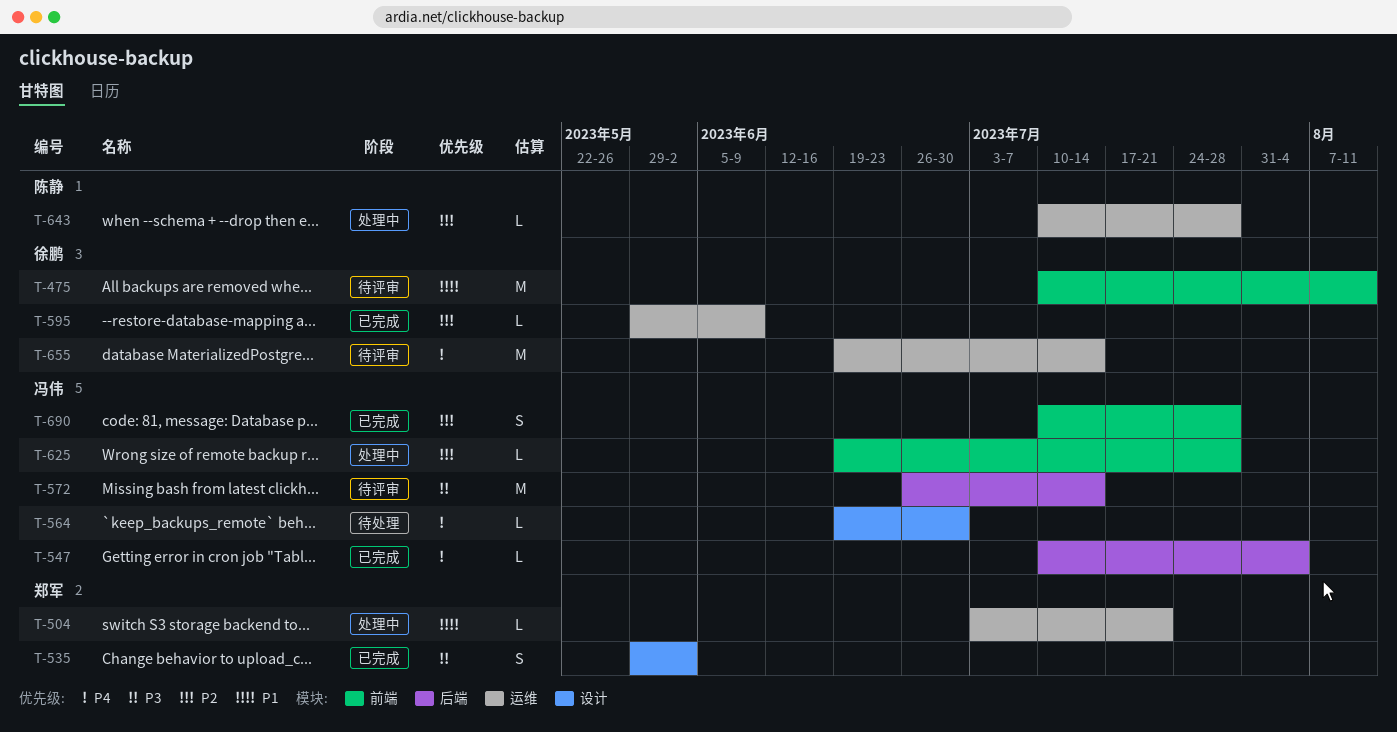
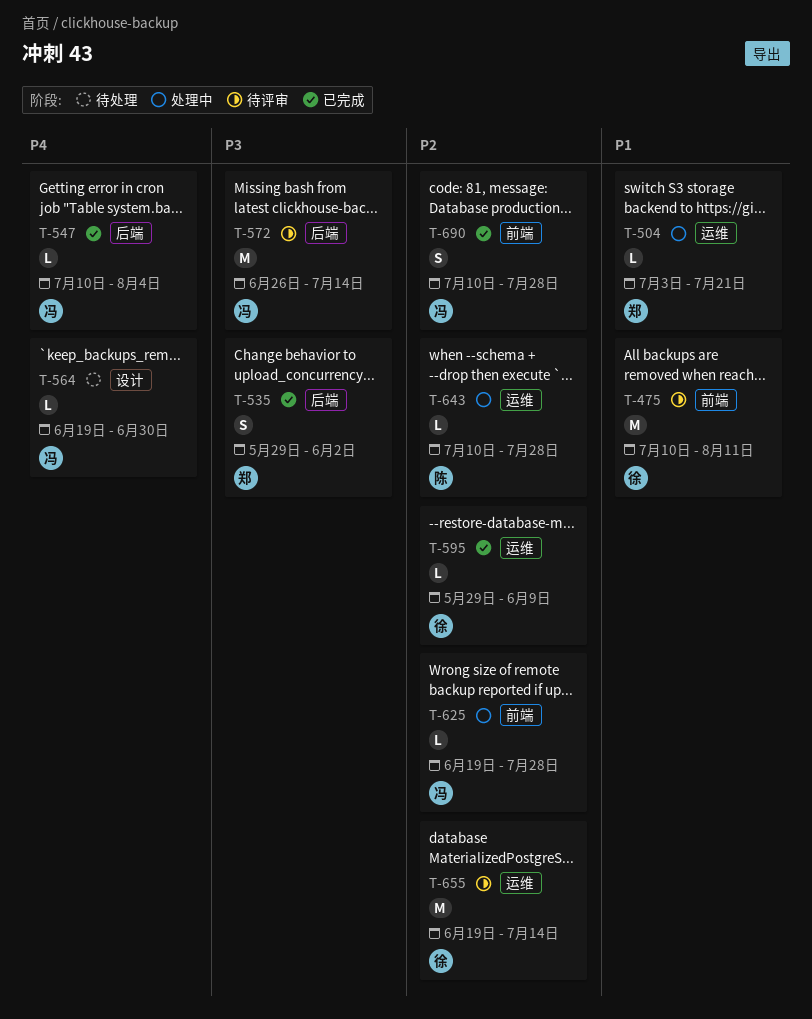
T-535, label: 设计 -> 后端
T-655, priority: P4 -> P2

